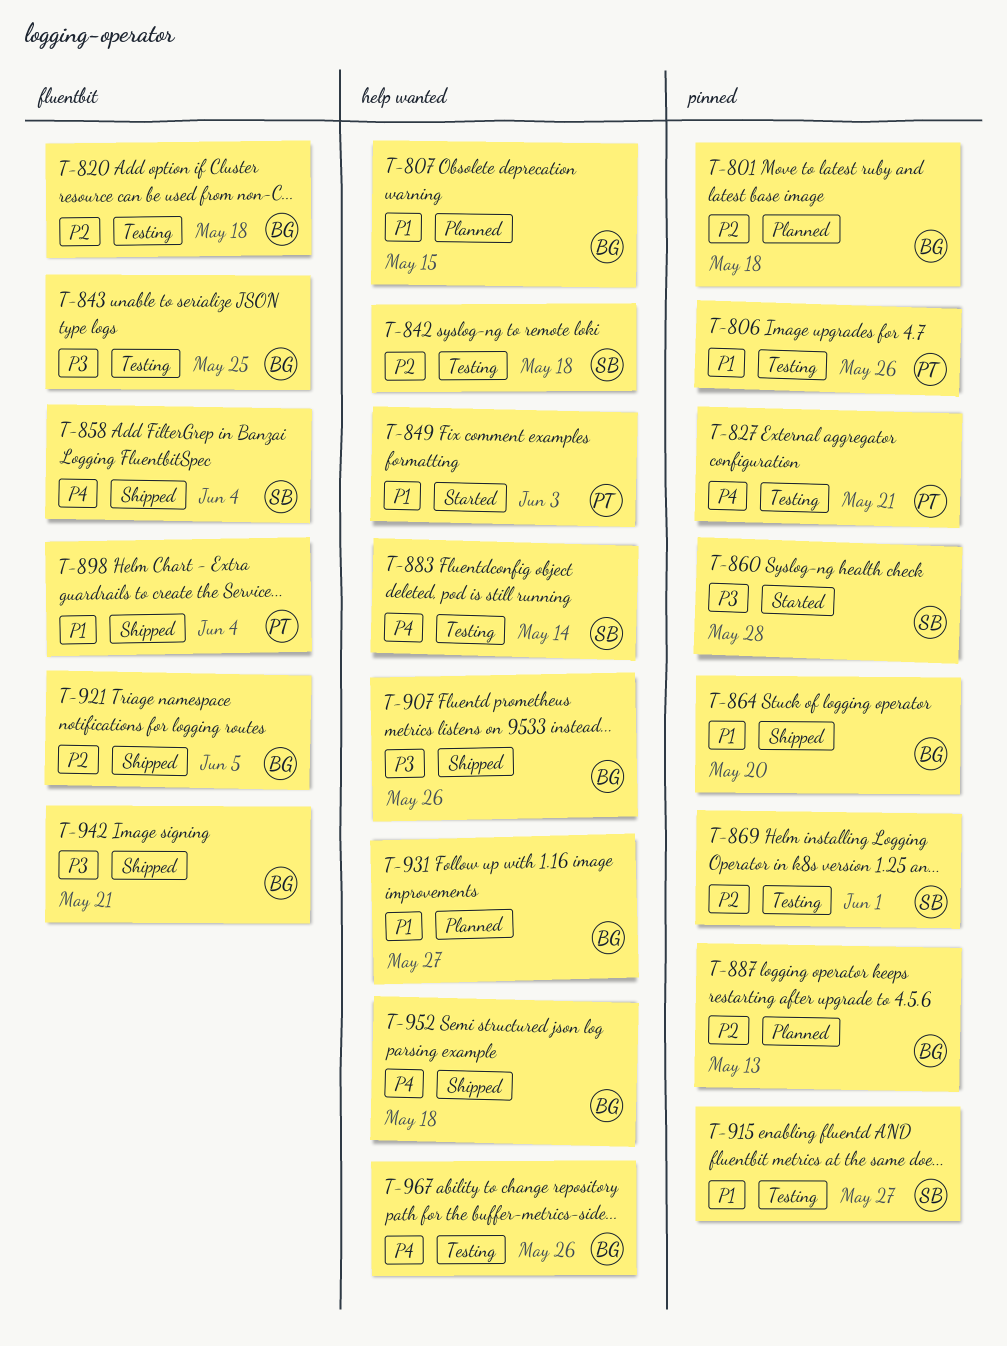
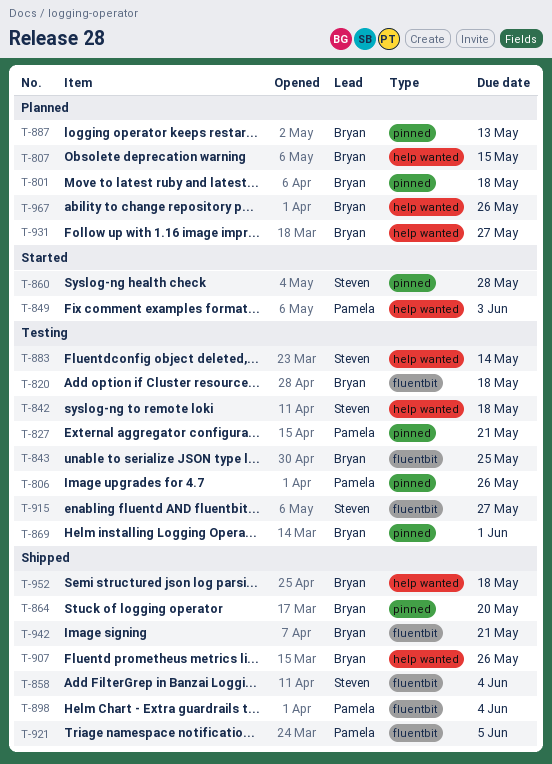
T-869, owner: Steven -> Bryan
T-915, label: pinned -> fluentbit
T-921, owner: Bryan -> Pamela
T-967, status: Testing -> Planned

